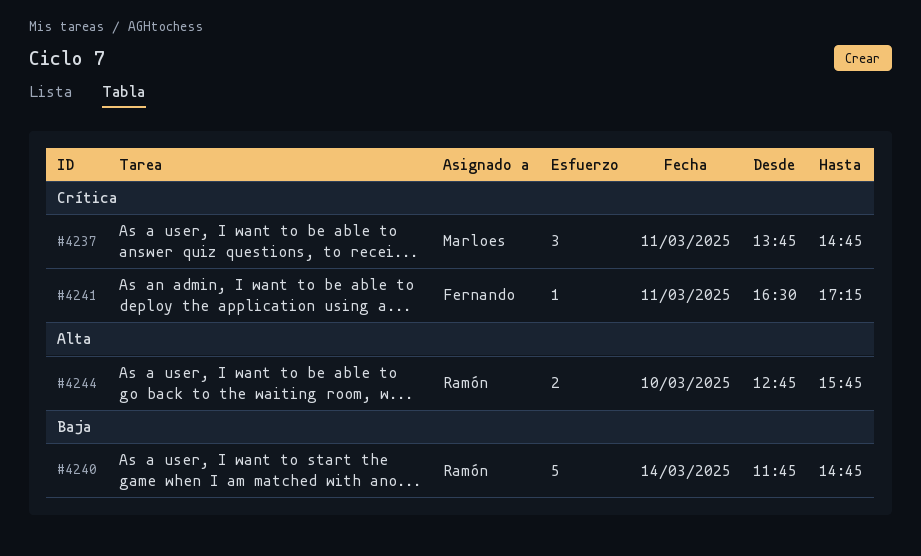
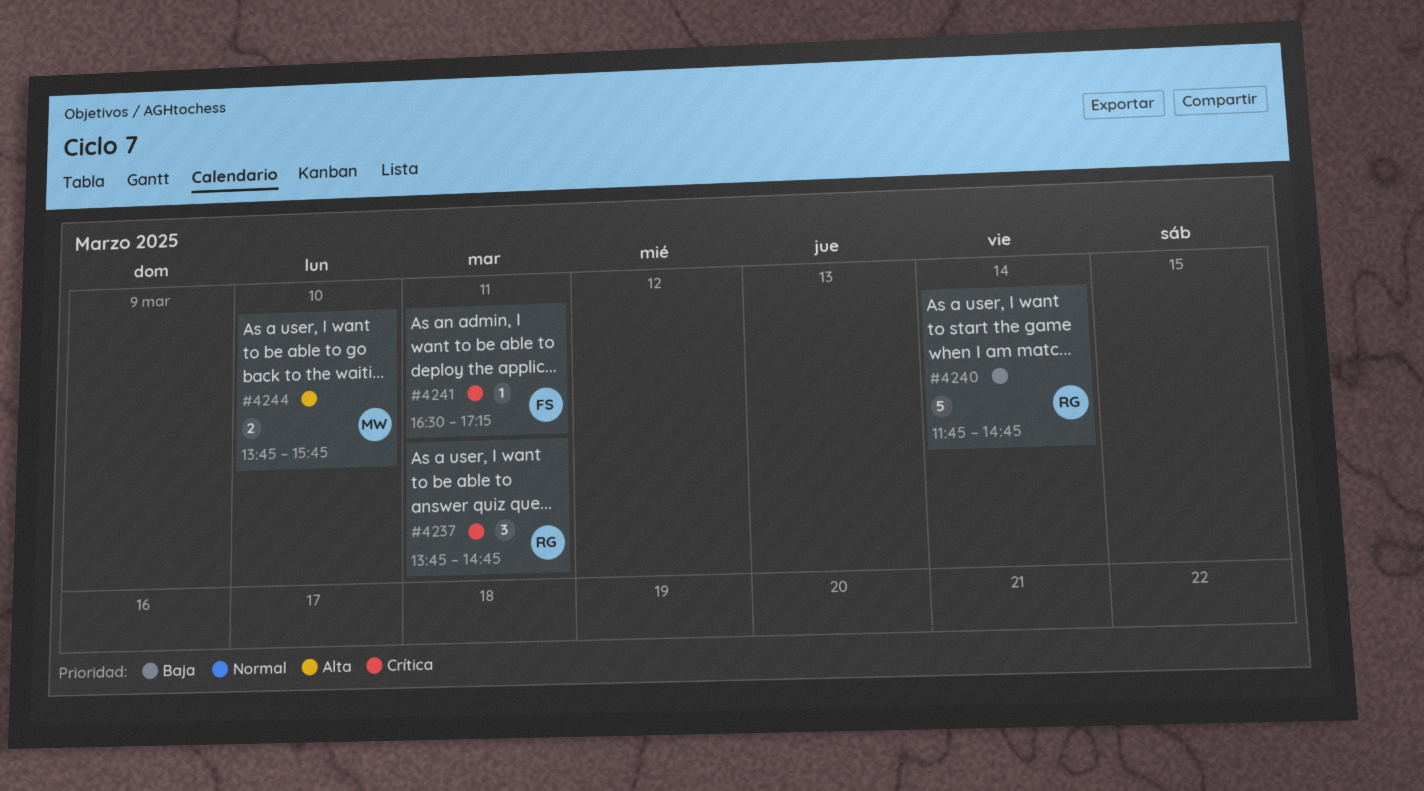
#4237, owner: Marloes -> Ramón
#4244, owner: Ramón -> Marloes
#4244, begins: 12:45 -> 13:45

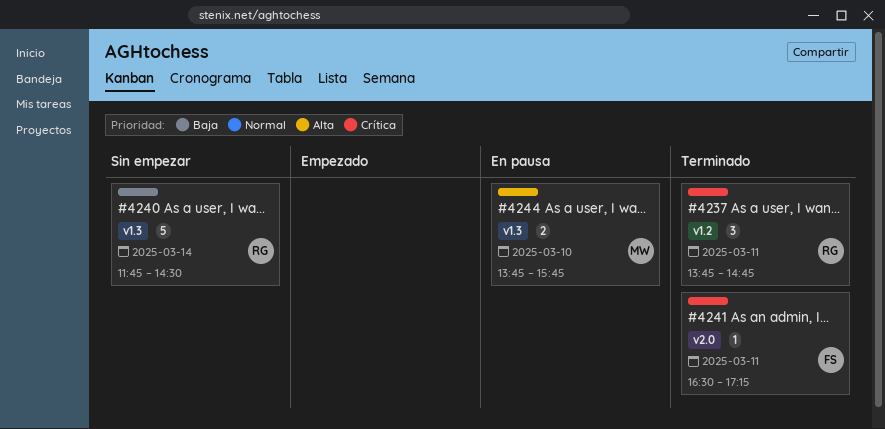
#4240, ends: 14:45 -> 14:30

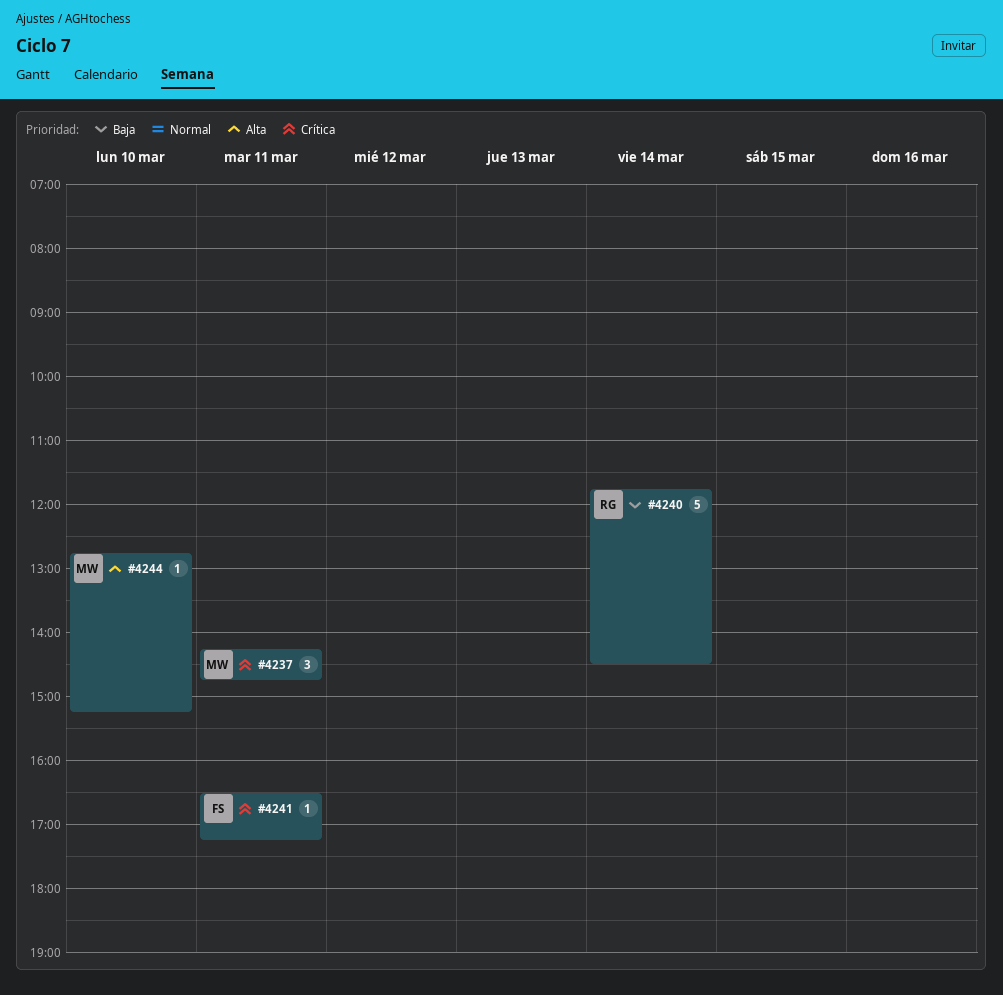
#4237, owner: RG -> MW
#4237, begins: 13:45 -> 14:15
#4244, estimate: 2 -> 1
#4244, begins: 13:45 -> 12:45
#4244, ends: 15:45 -> 15:15

